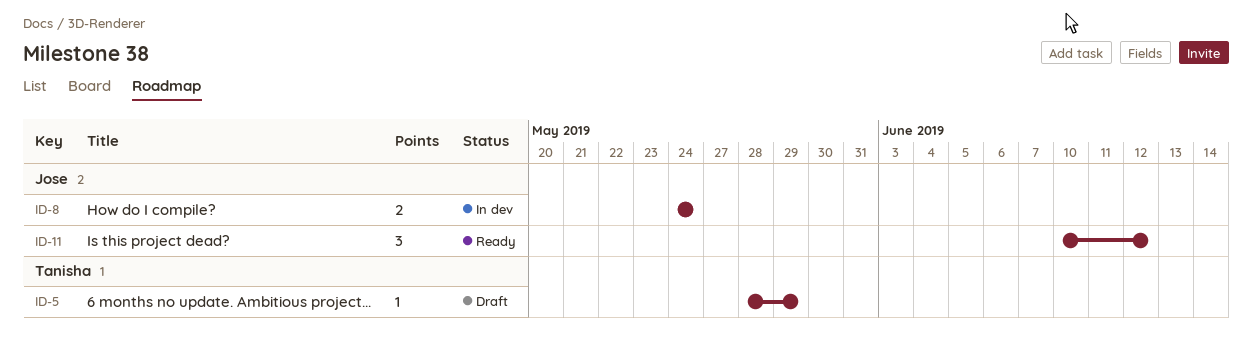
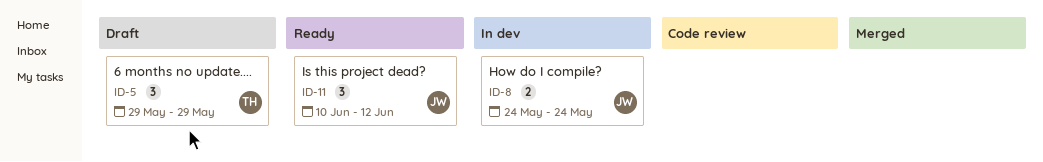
ID-5, estimate: 1 -> 3
ID-5, start: May 28 -> May 29

